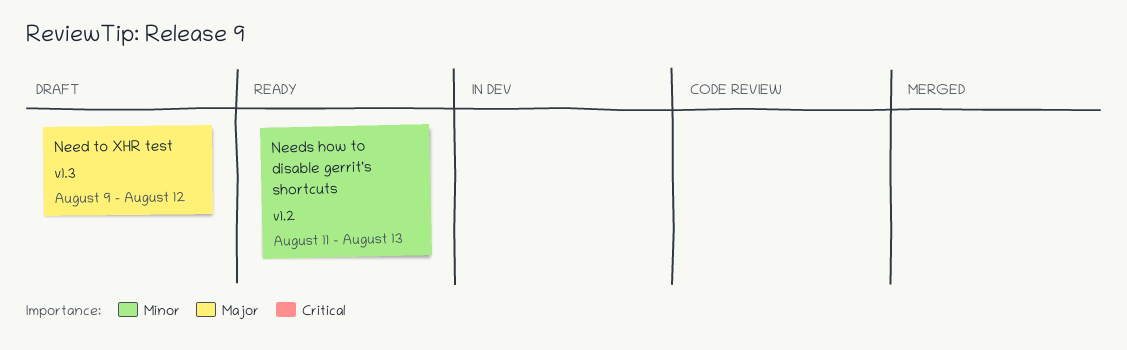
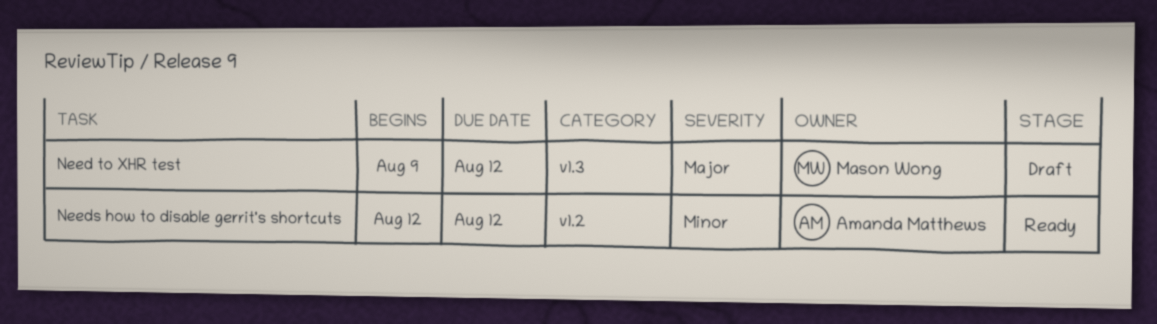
Needs how to disable gerrit's shortcuts, start: Aug 11 -> Aug 12
Needs how to disable gerrit's shortcuts, due: Aug 13 -> Aug 12

